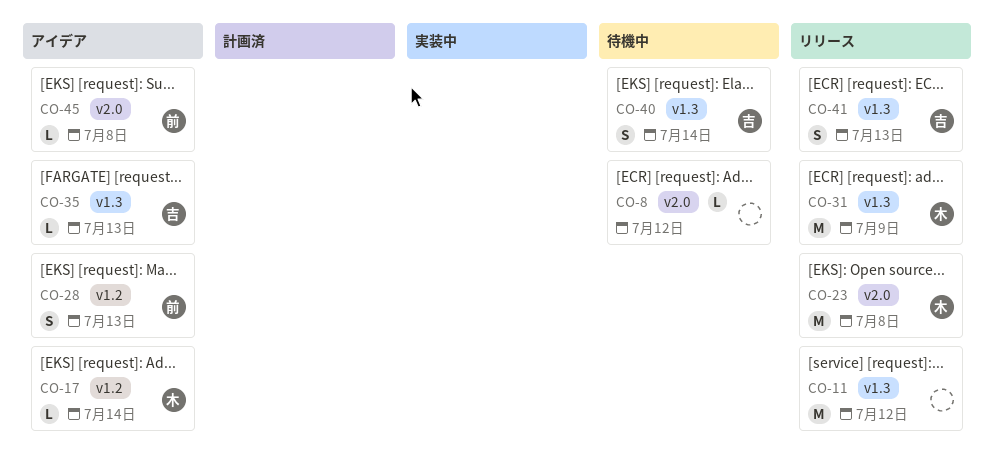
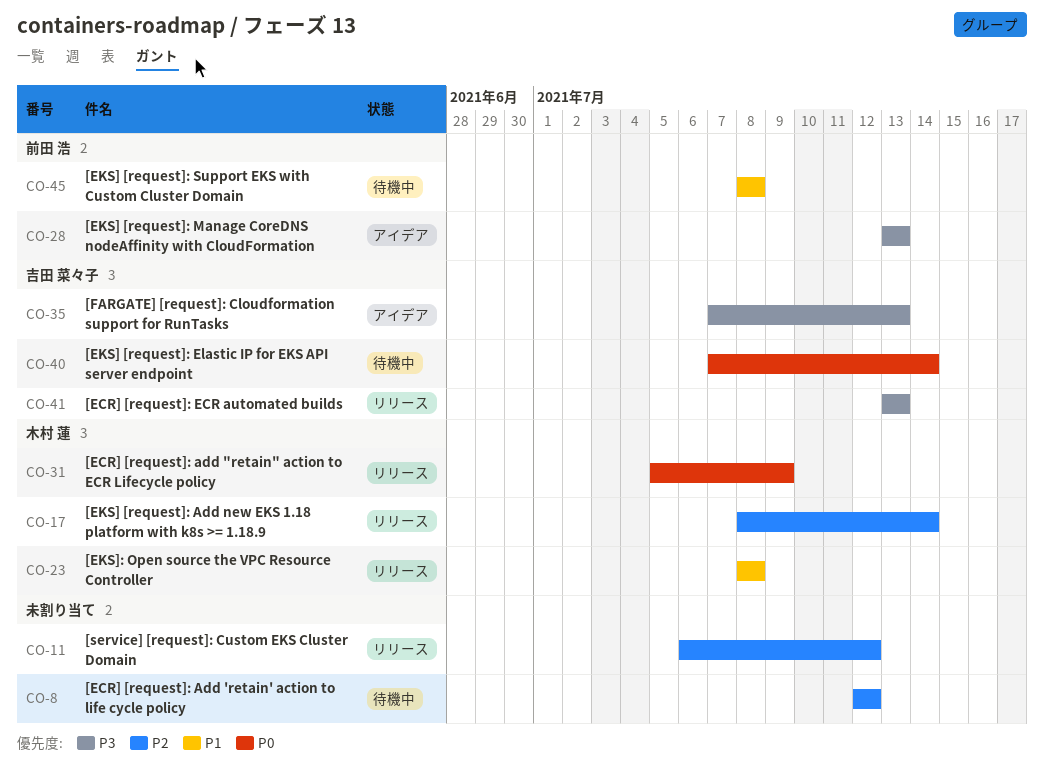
CO-17, status: アイデア -> リリース
CO-45, status: アイデア -> 待機中

